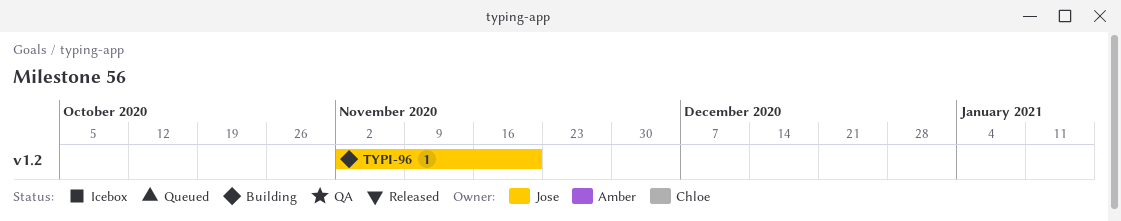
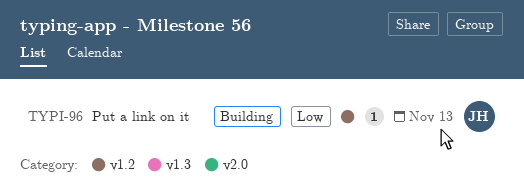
TYPI-96, due: Nov 20 -> Nov 13

